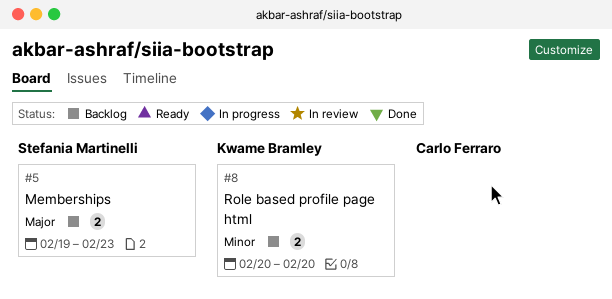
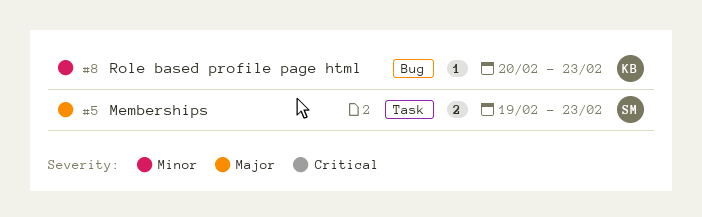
#8, estimate: 2 -> 1
#8, due: Feb 20 -> Feb 23

